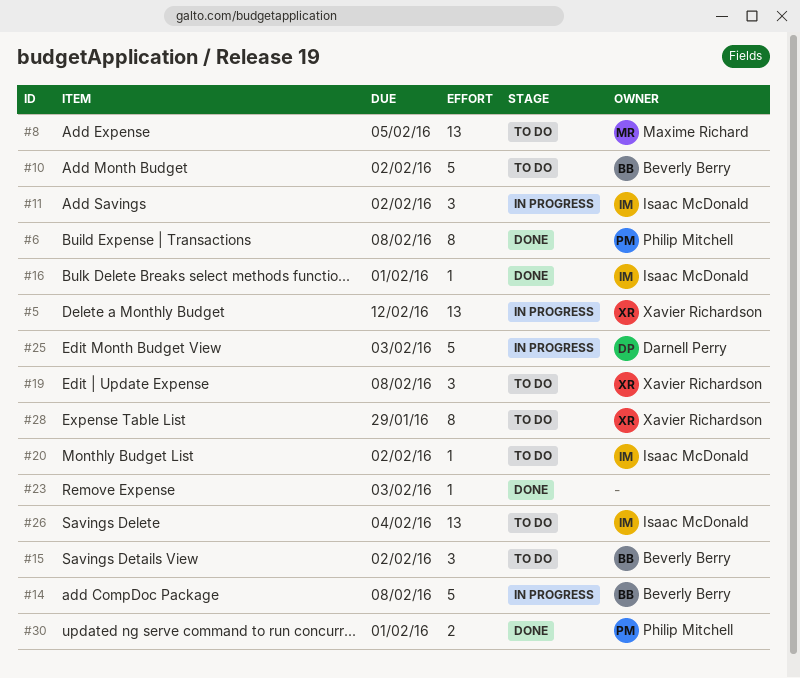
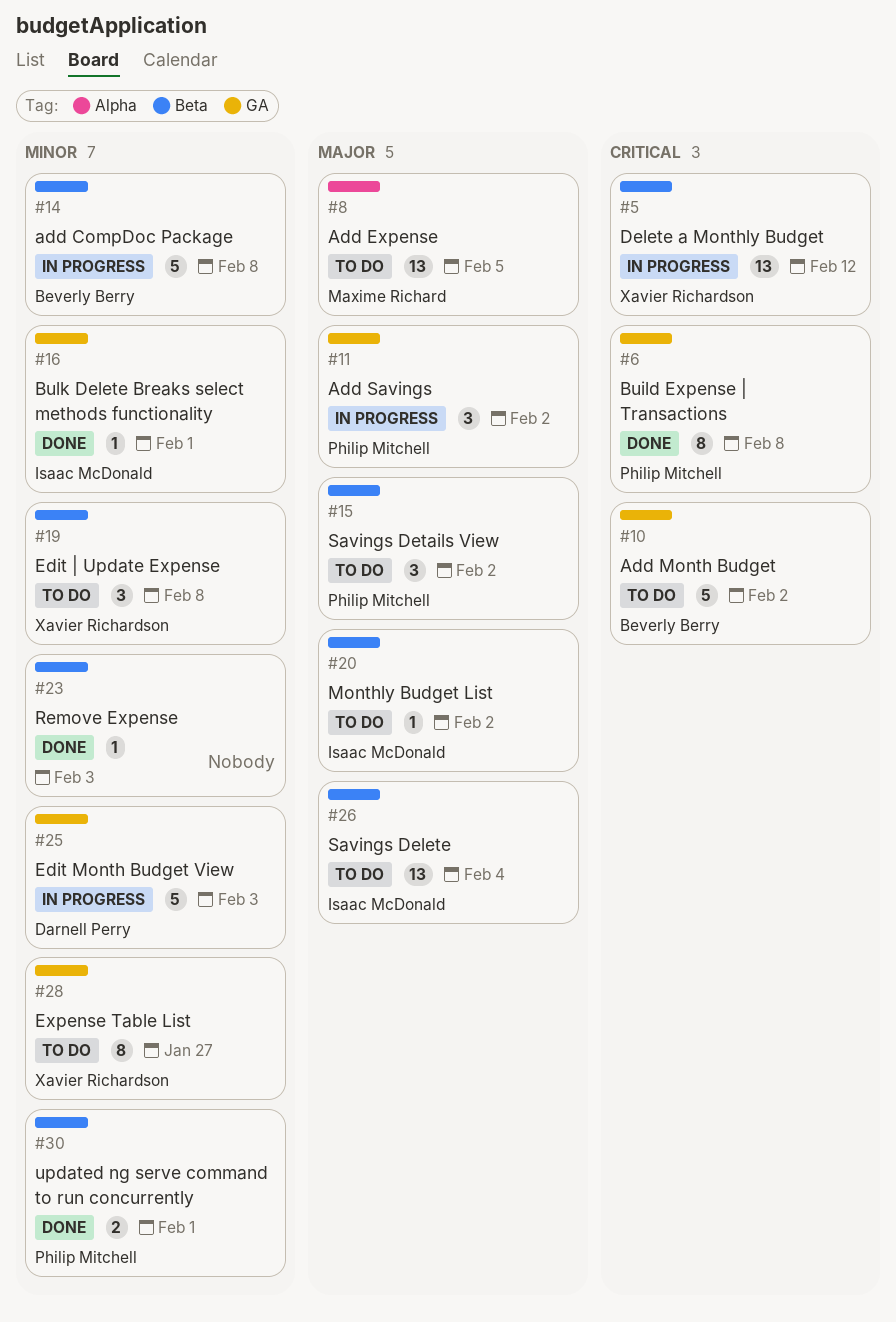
#11, owner: Isaac McDonald -> Philip Mitchell
#15, owner: Beverly Berry -> Philip Mitchell
#28, due: Jan 29 -> Jan 27

